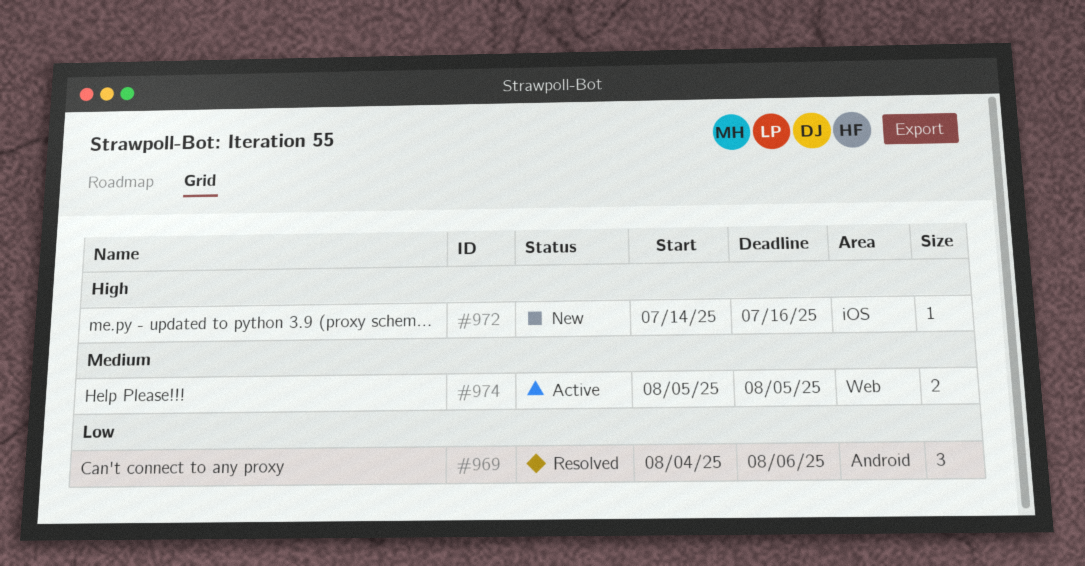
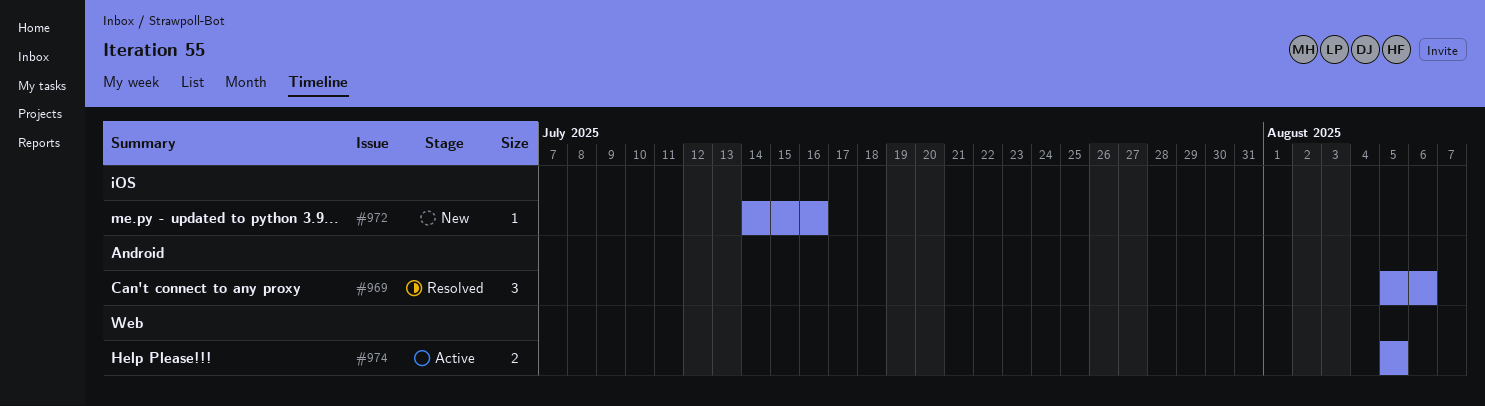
#969, start: Aug 4 -> Aug 5

